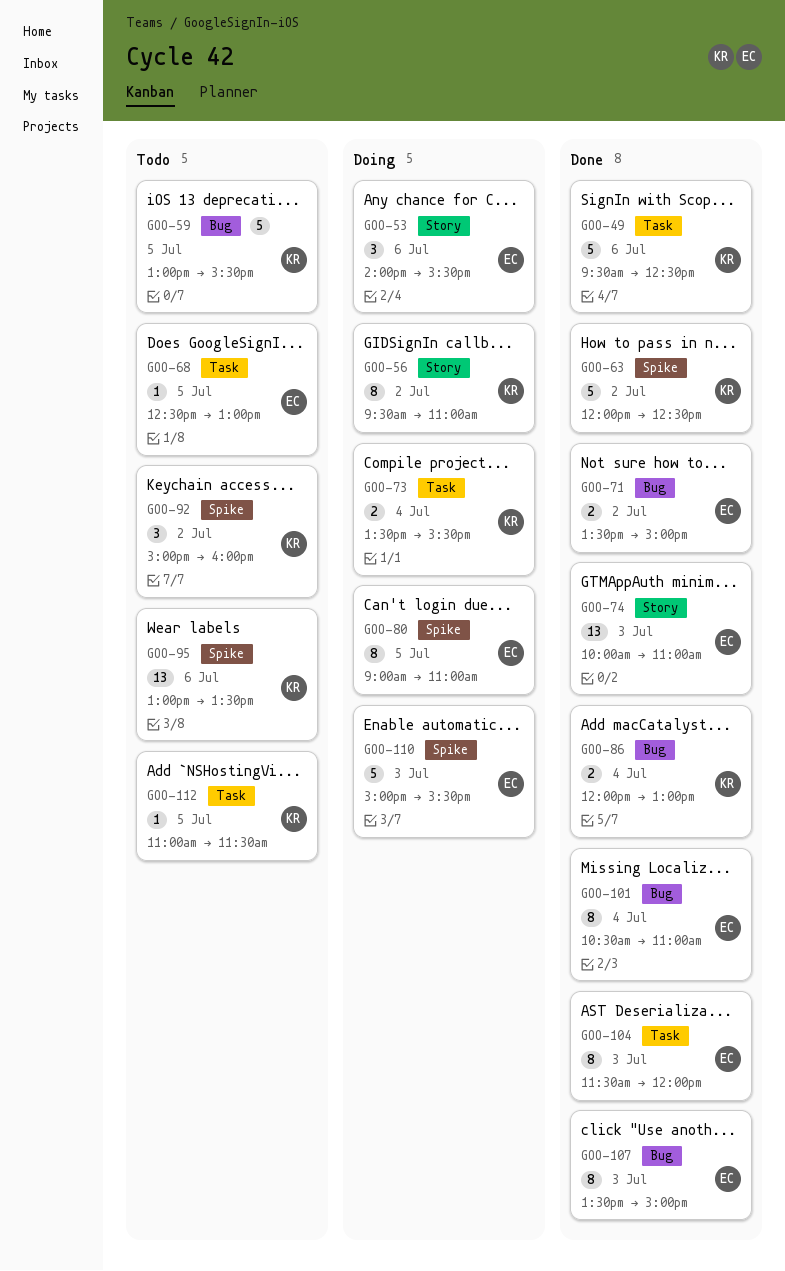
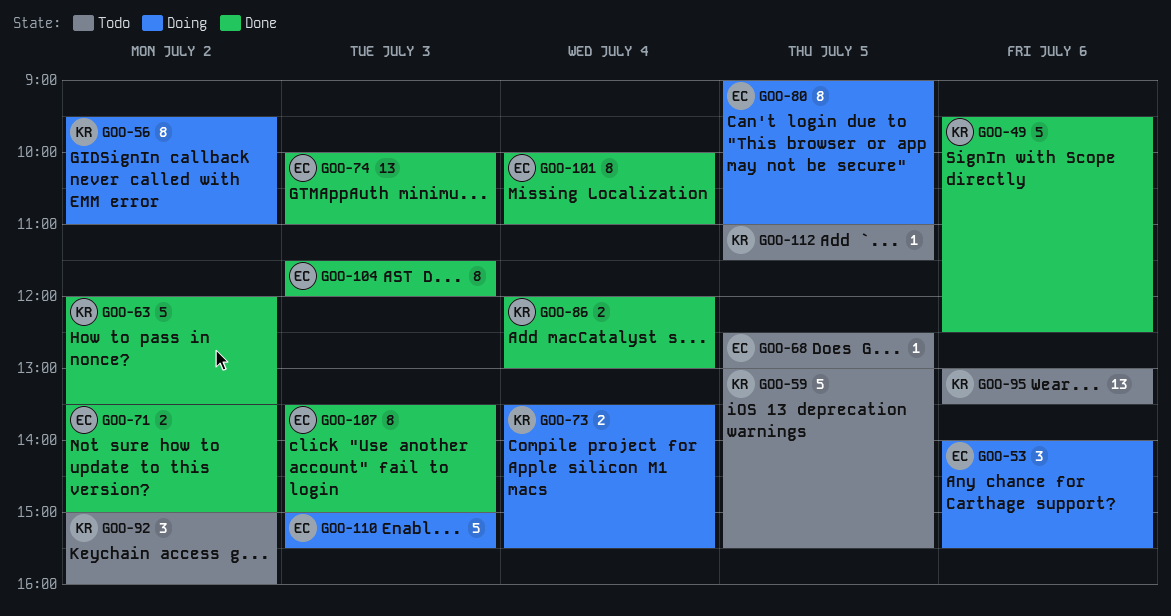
GOO-63, ends: 12:30 -> 13:30
GOO-101, begins: 10:30 -> 10:00

